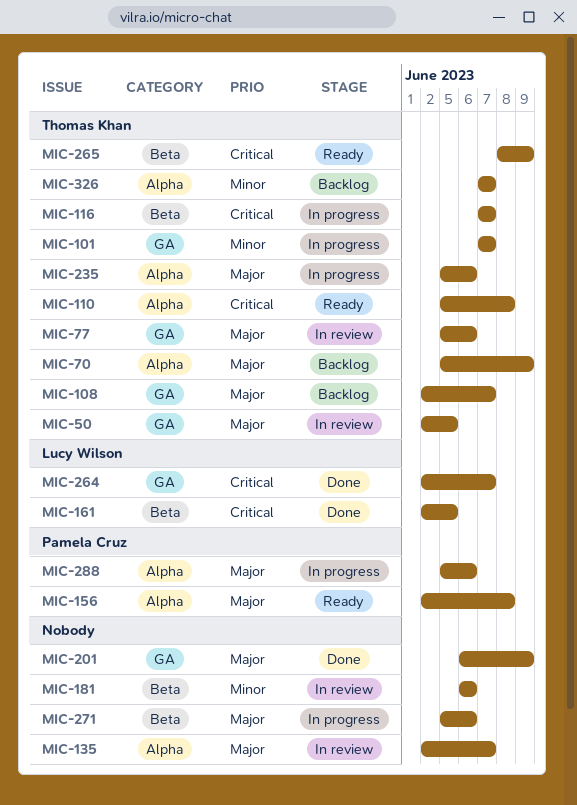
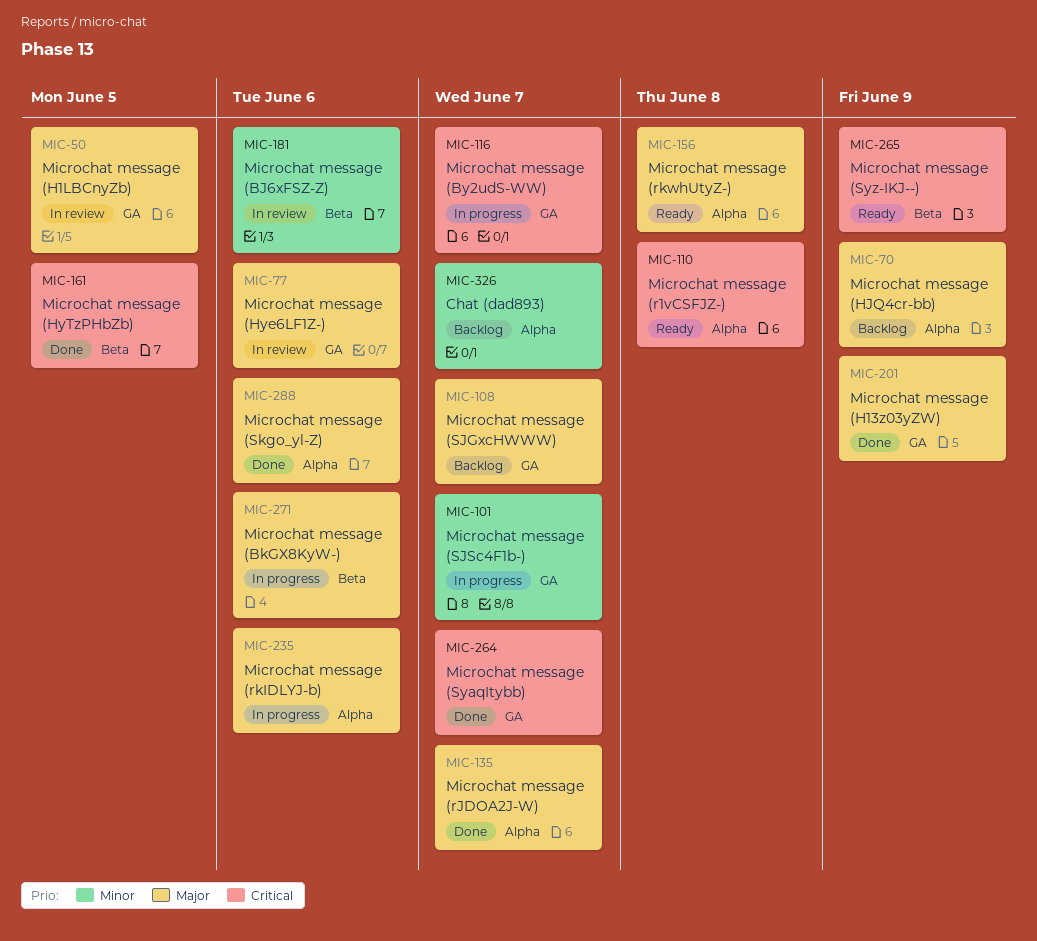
MIC-116, label: Beta -> GA
MIC-135, status: In review -> Done
MIC-288, status: In progress -> Done

